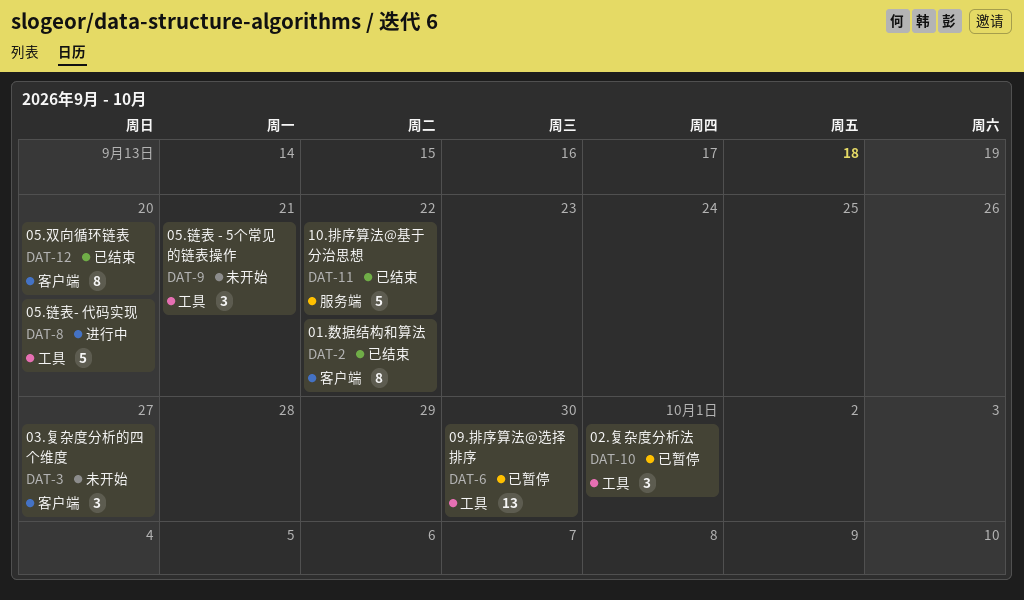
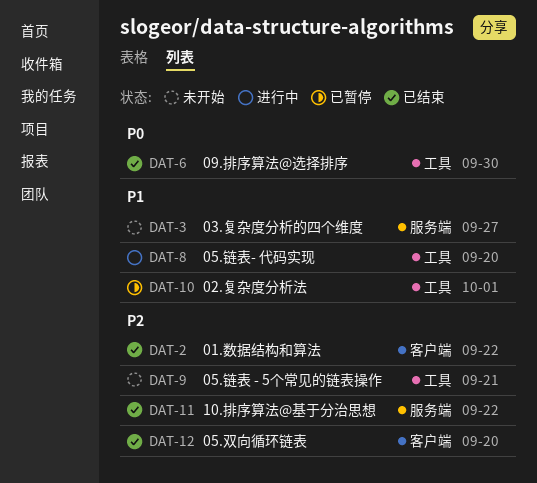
DAT-3, label: 客户端 -> 服务端
DAT-6, status: 已暂停 -> 已结束

